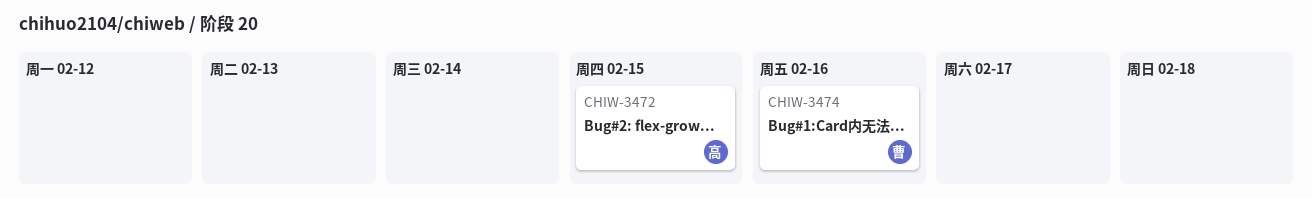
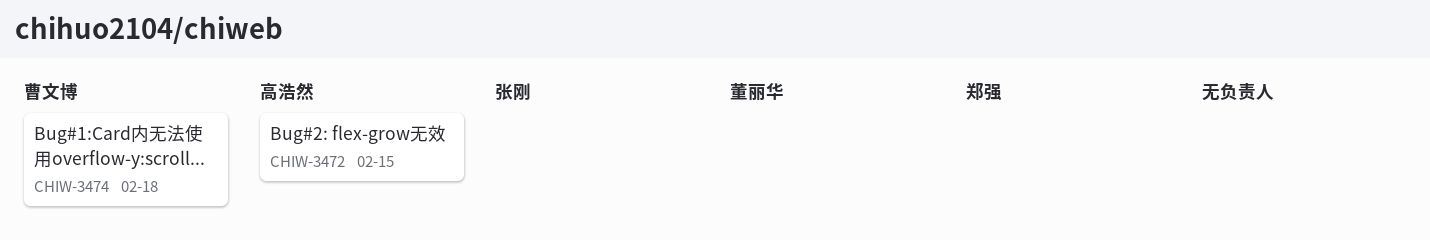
CHIW-3474, due: Feb 16 -> Feb 18

